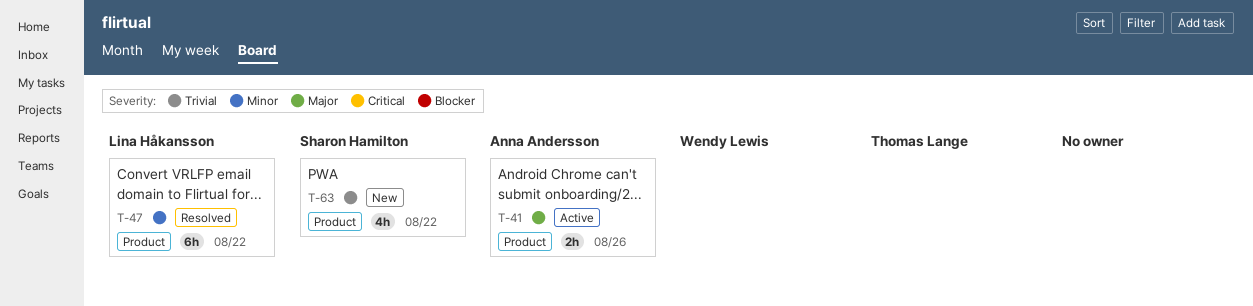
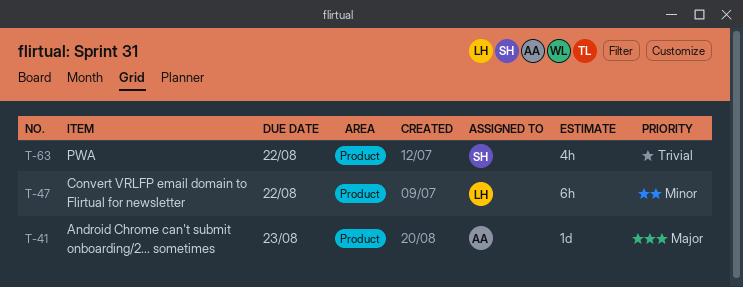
T-41, estimate: 2h -> 1d
T-41, due: Aug 26 -> Aug 23

